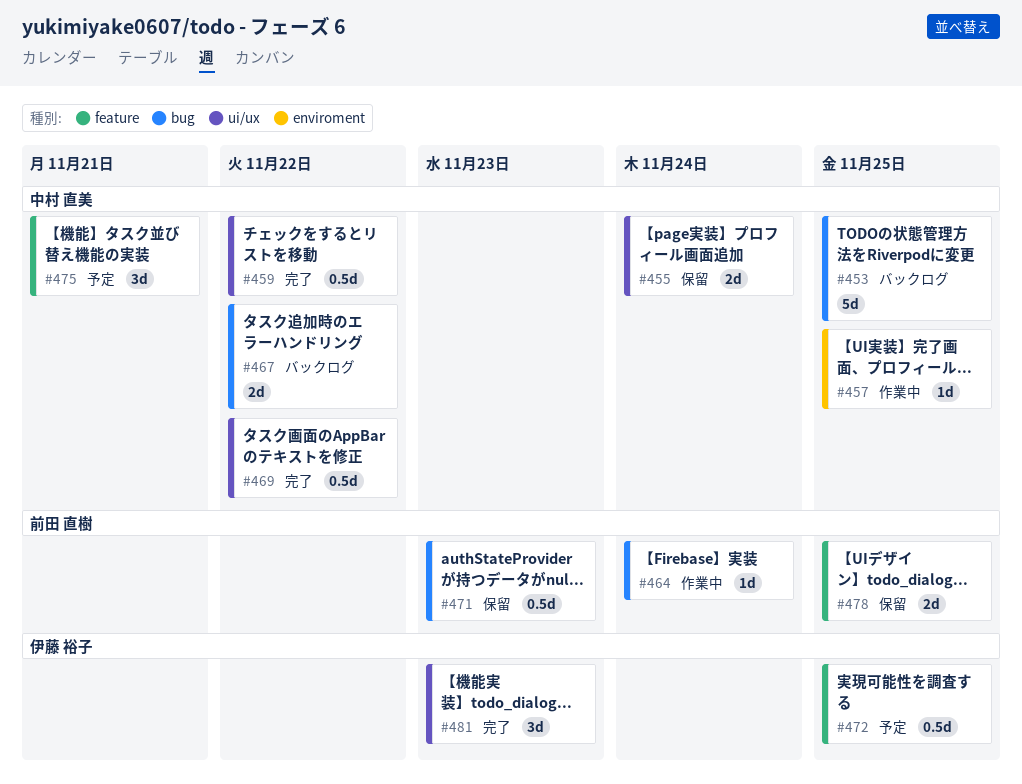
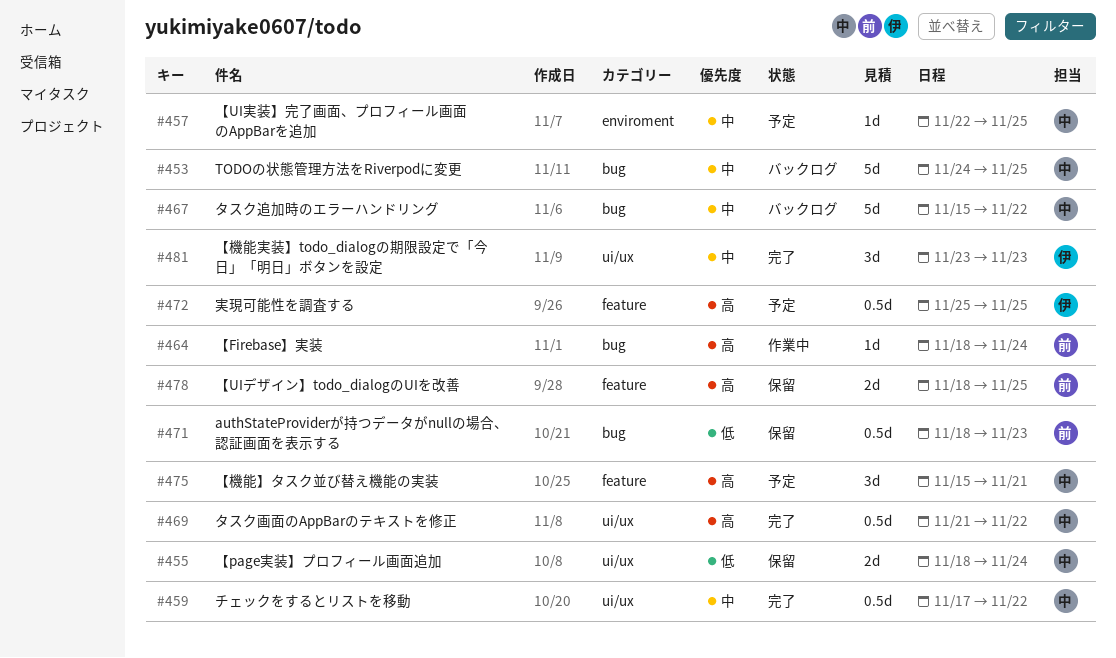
#457, status: 作業中 -> 予定
#467, estimate: 2d -> 5d

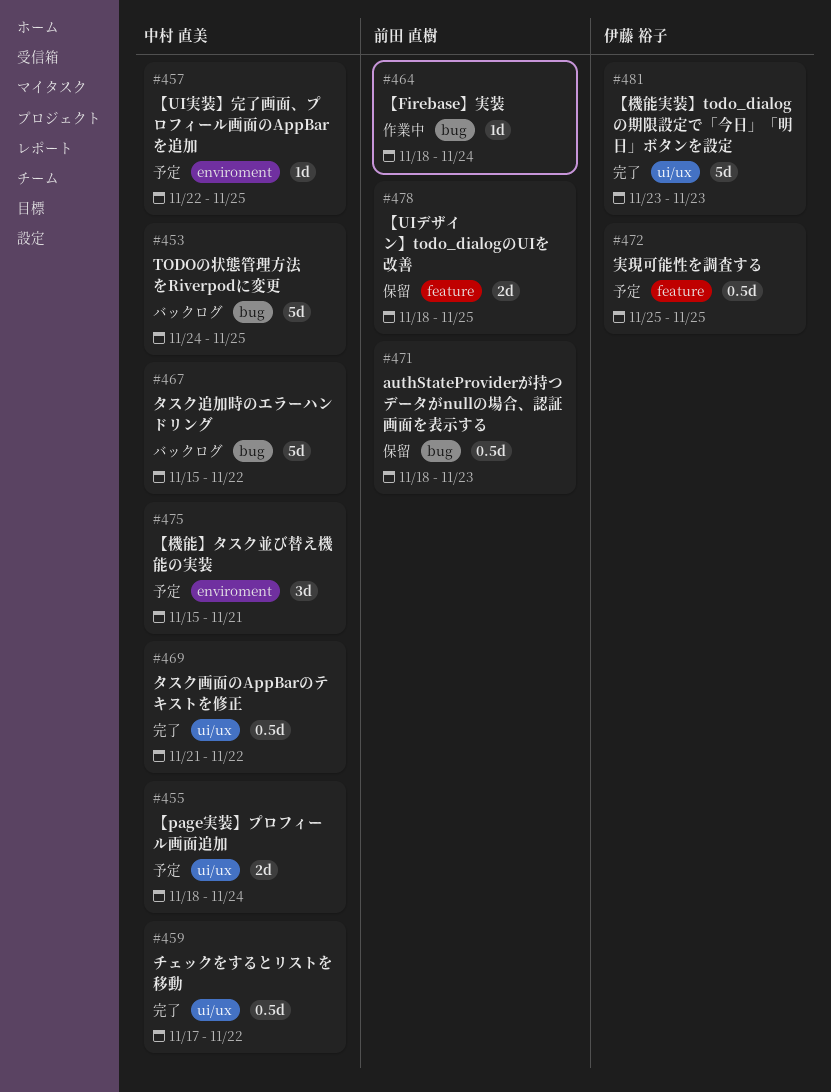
#455, status: 保留 -> 予定
#475, label: feature -> enviroment
#481, estimate: 3d -> 5d

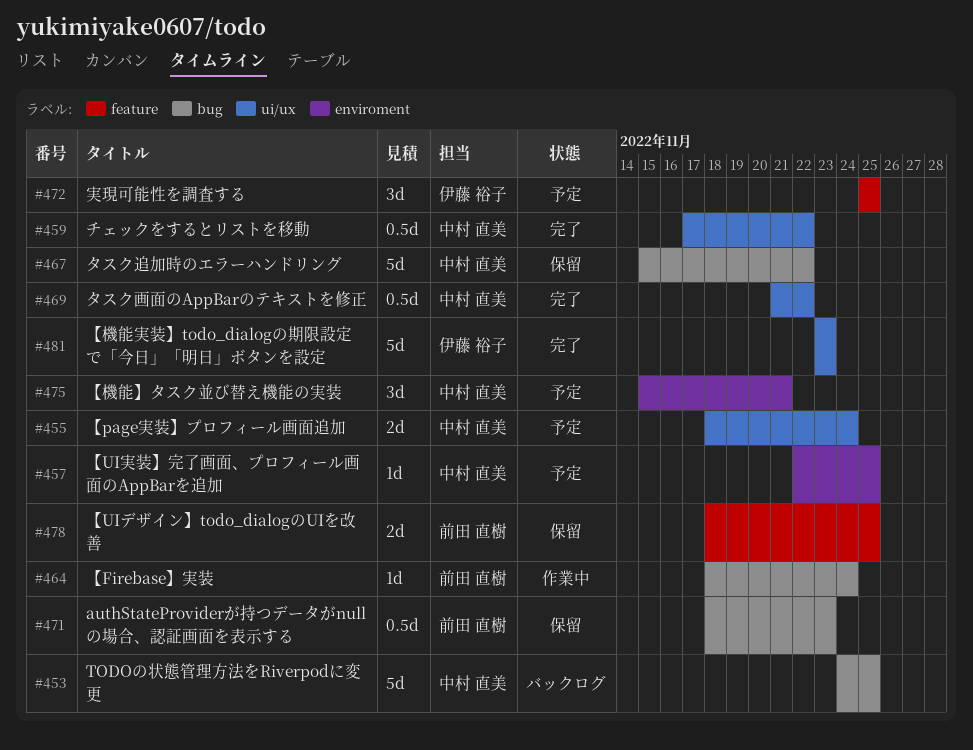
#467, status: バックログ -> 保留
#472, estimate: 0.5d -> 3d

